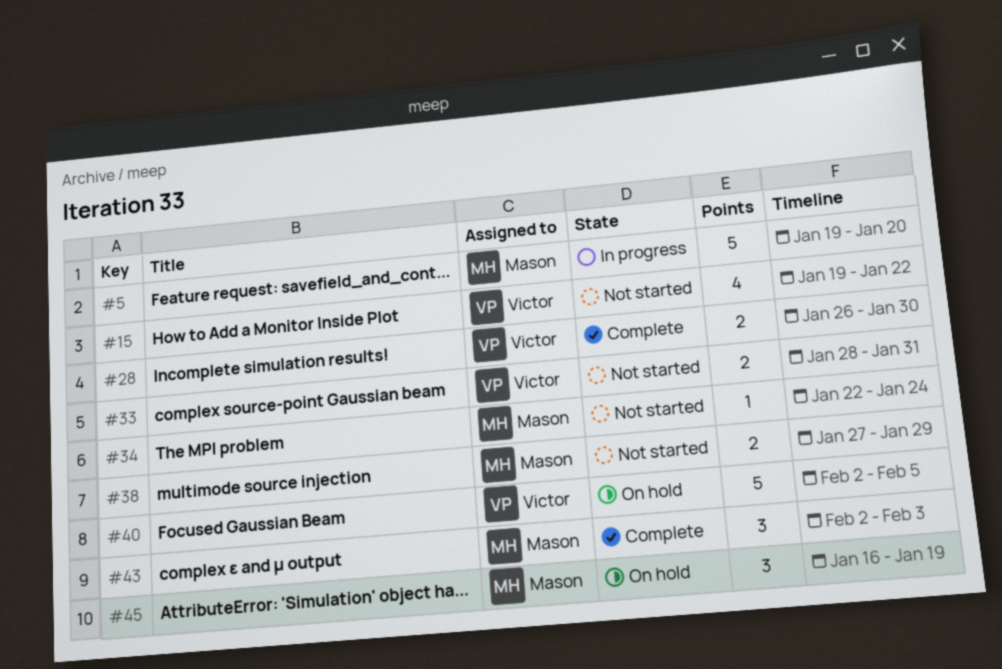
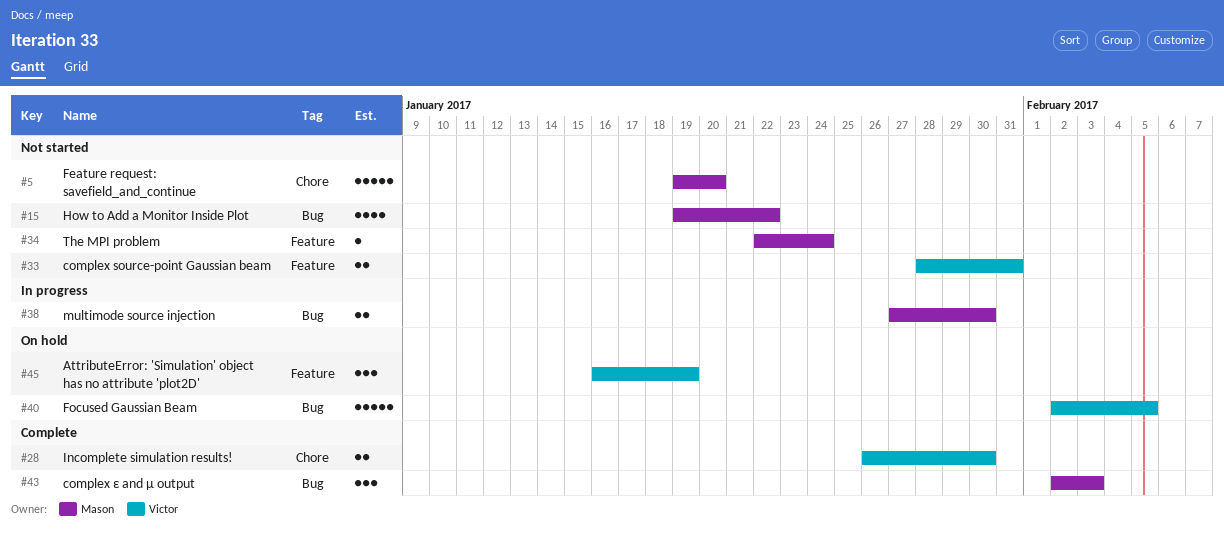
#5, status: In progress -> Not started
#15, owner: Victor -> Mason
#38, status: Not started -> In progress
#38, due: Jan 29 -> Jan 30
#45, owner: Mason -> Victor

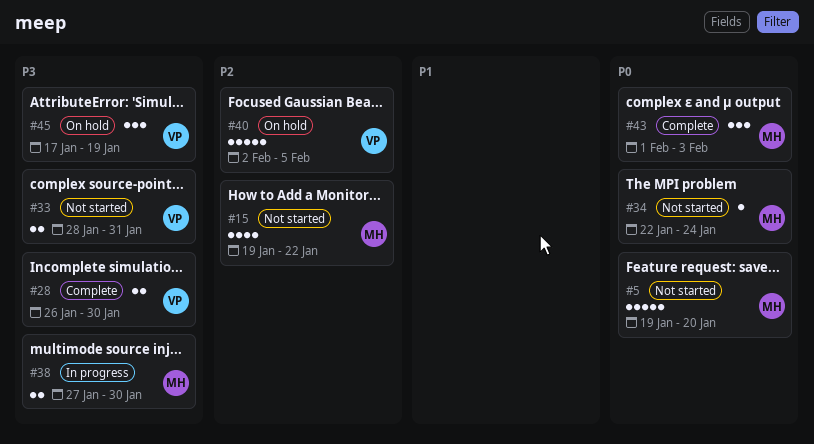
#43, start: Feb 2 -> Feb 1
#45, start: Jan 16 -> Jan 17

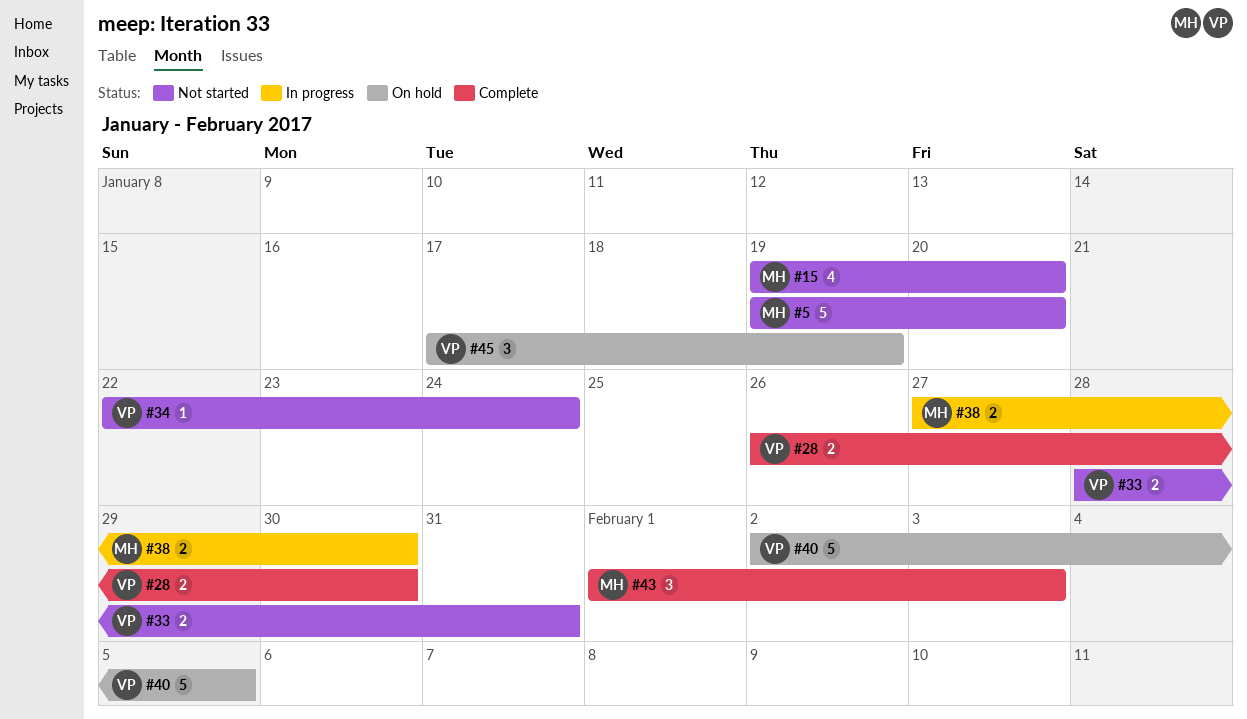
#15, due: Jan 22 -> Jan 20
#34, owner: MH -> VP

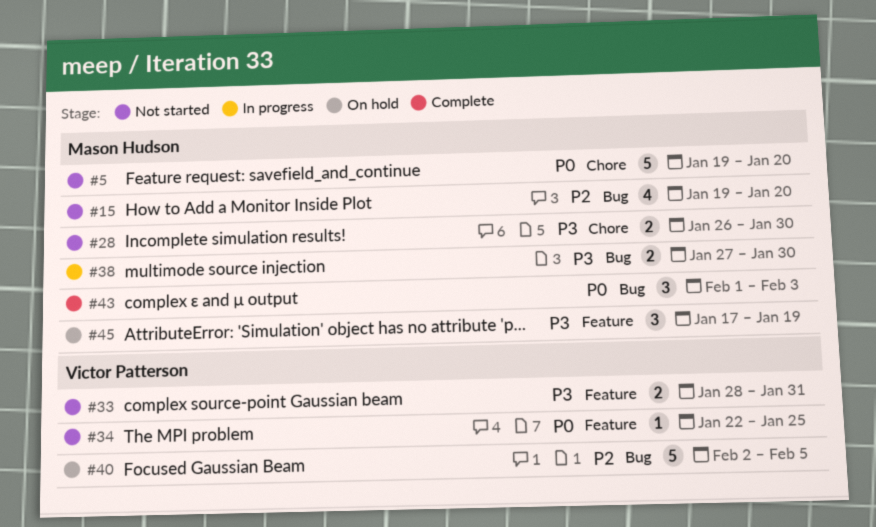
#28, status: Complete -> Not started
#28, owner: Victor Patterson -> Mason Hudson
#34, due: Jan 24 -> Jan 25
#45, owner: Victor Patterson -> Mason Hudson

